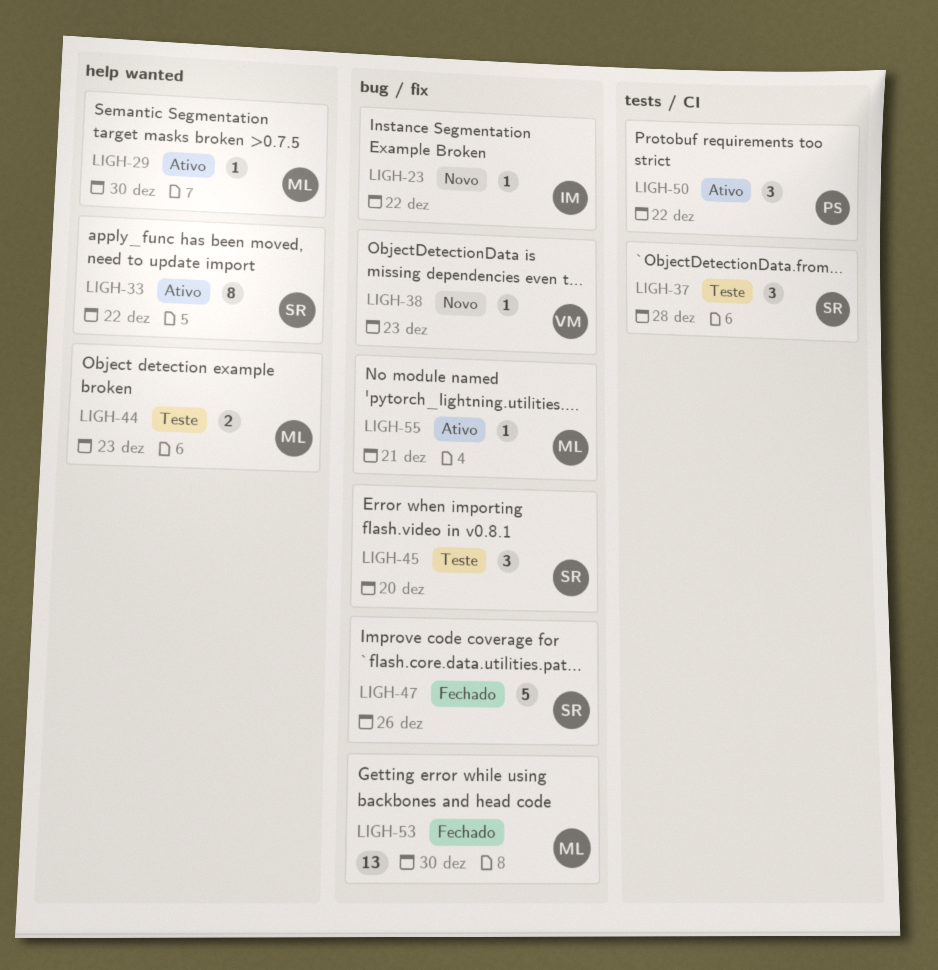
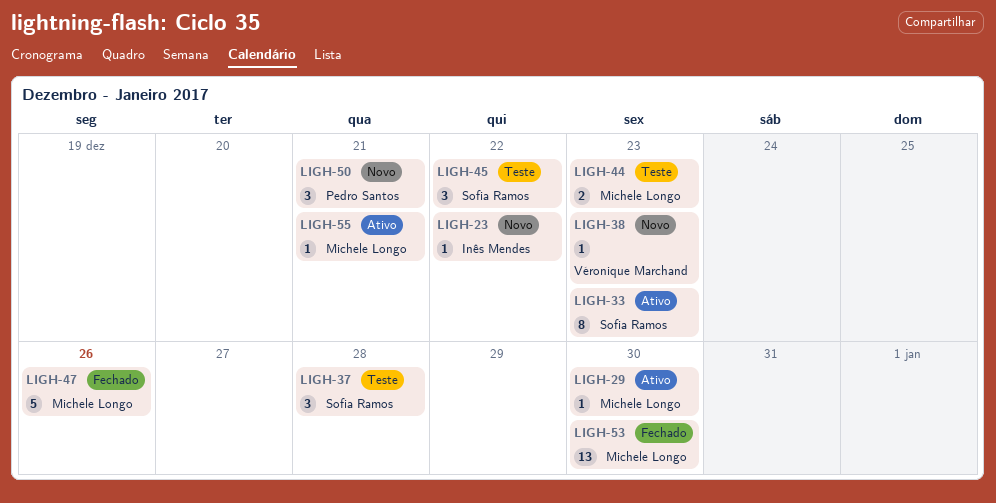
LIGH-33, due: Dec 22 -> Dec 23
LIGH-45, due: Dec 20 -> Dec 22
LIGH-47, owner: Sofia Ramos -> Michele Longo
LIGH-50, status: Ativo -> Novo
LIGH-50, due: Dec 22 -> Dec 21

